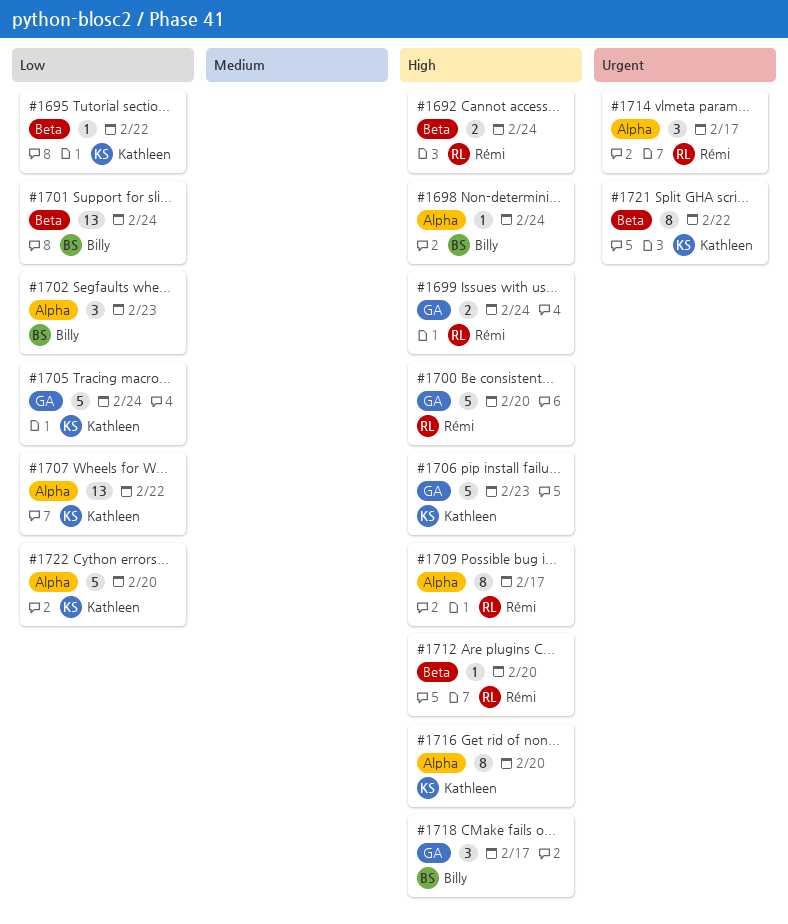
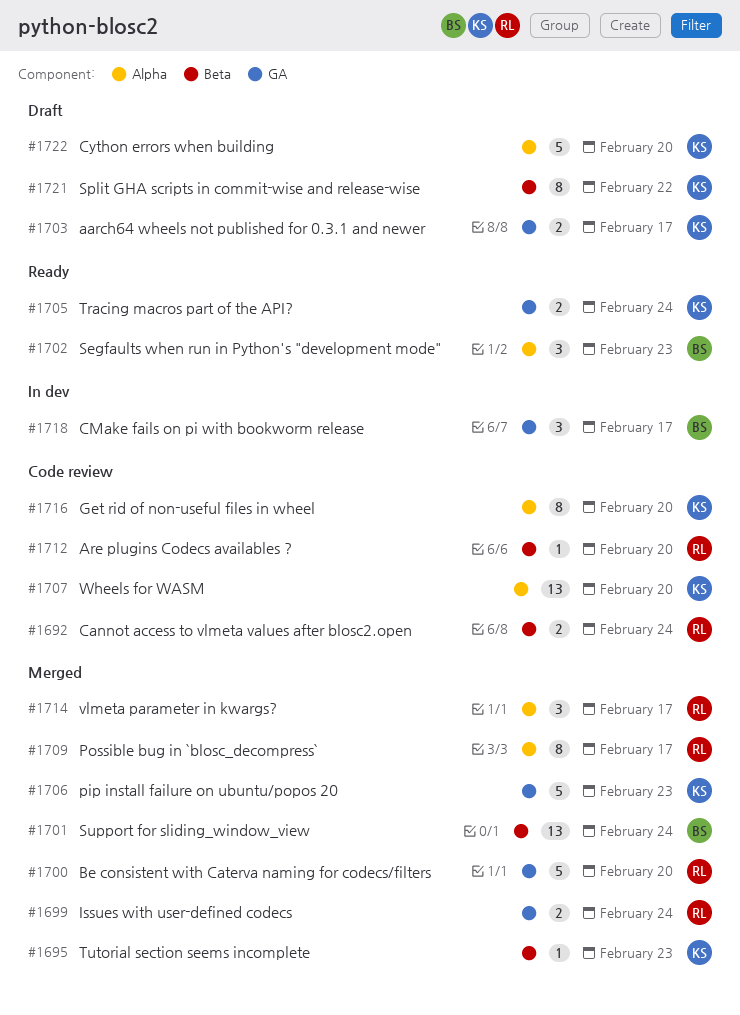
#1695, due: Feb 22 -> Feb 23
#1698: present -> none
#1703: none -> present
#1705, estimate: 5 -> 2
#1707, due: Feb 22 -> Feb 20

